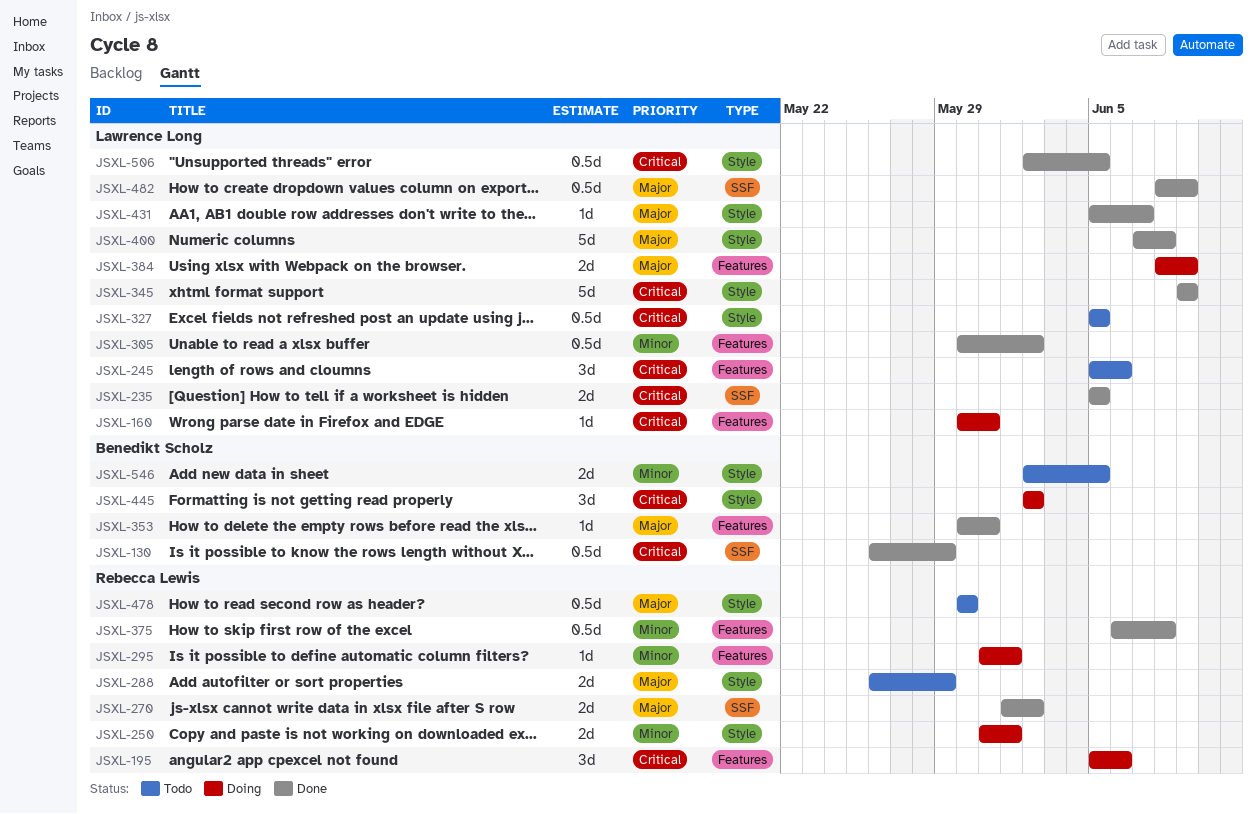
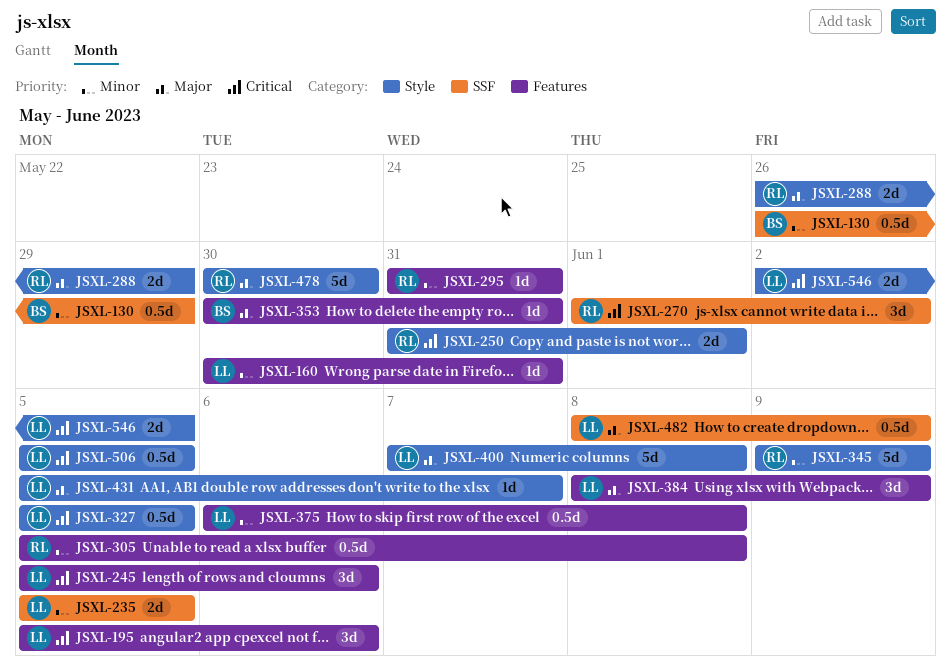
JSXL-130, priority: Critical -> Minor
JSXL-160, priority: Critical -> Minor
JSXL-195, owner: Rebecca Lewis -> Lawrence Long
JSXL-235, priority: Critical -> Minor
JSXL-250, priority: Minor -> Critical
JSXL-270, priority: Major -> Critical
JSXL-270, estimate: 2d -> 3d
JSXL-295, due: Jun 1 -> May 31
JSXL-305, owner: Lawrence Long -> Rebecca Lewis
JSXL-305, start: May 30 -> Jun 5
JSXL-305, due: Jun 2 -> Jun 8
JSXL-345, owner: Lawrence Long -> Rebecca Lewis
JSXL-345, priority: Critical -> Minor
JSXL-375, owner: Rebecca Lewis -> Lawrence Long
JSXL-384, estimate: 2d -> 3d
JSXL-445: present -> none
JSXL-478, estimate: 0.5d -> 5d
JSXL-506, start: Jun 2 -> Jun 5
JSXL-546, owner: Benedikt Scholz -> Lawrence Long
JSXL-546, priority: Minor -> Critical

